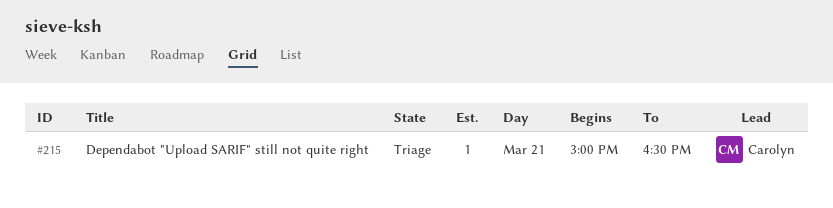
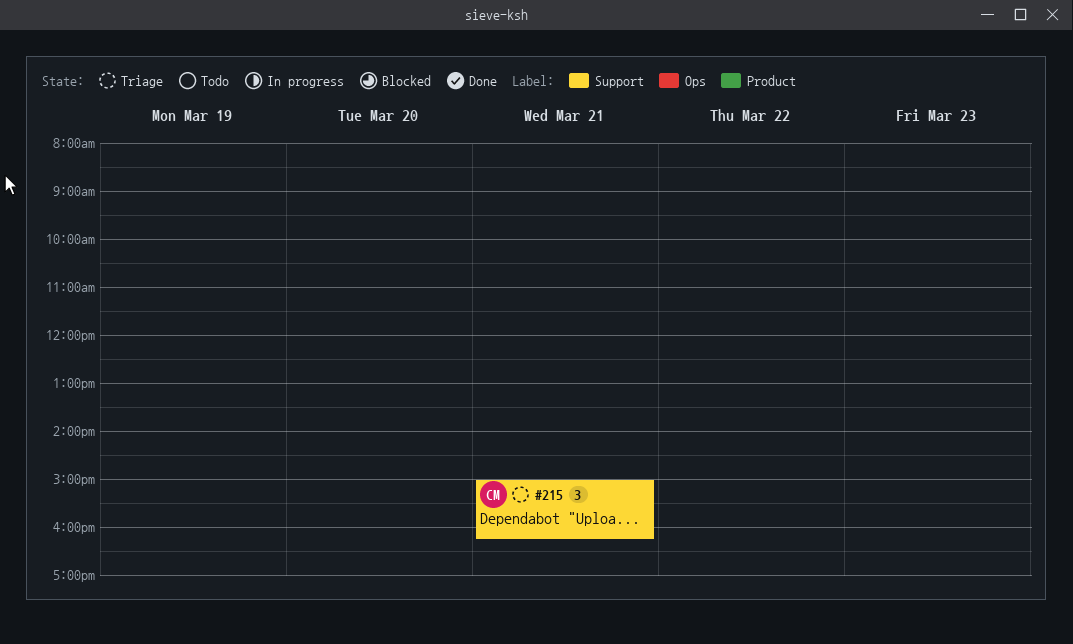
#215, estimate: 1 -> 3
#215, ends: 16:30 -> 16:15

